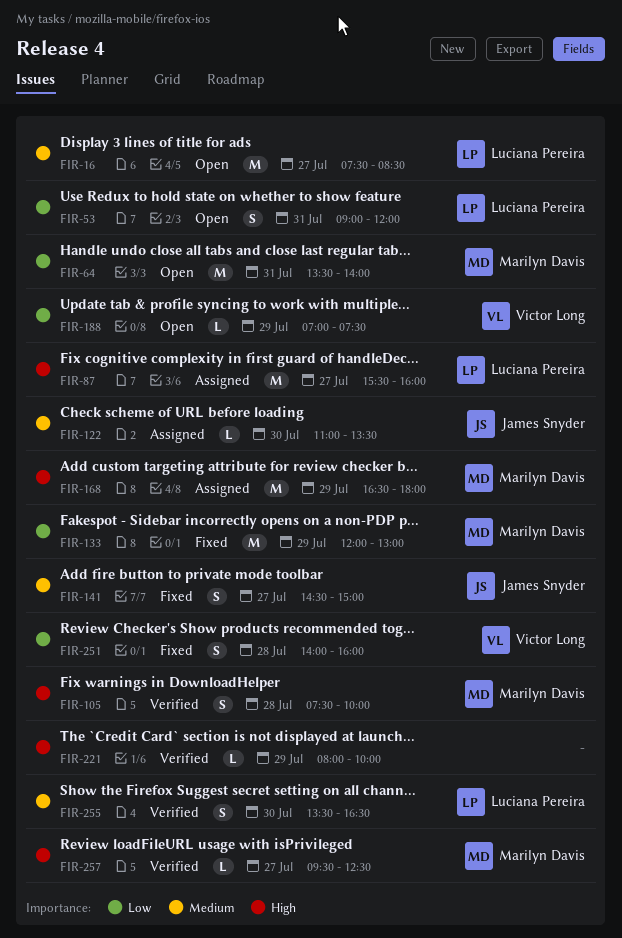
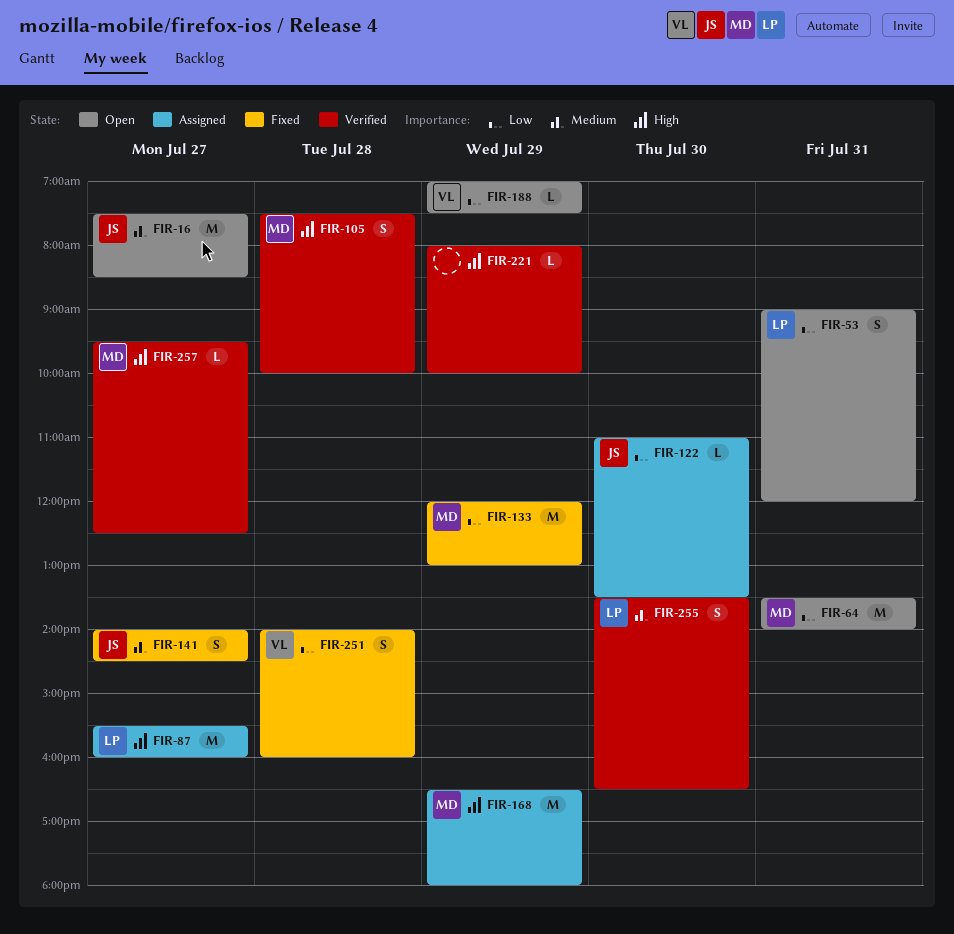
FIR-16, owner: Luciana Pereira -> James Snyder
FIR-122, priority: Medium -> Low
FIR-141, begins: 14:30 -> 14:00
FIR-141, ends: 15:00 -> 14:30

